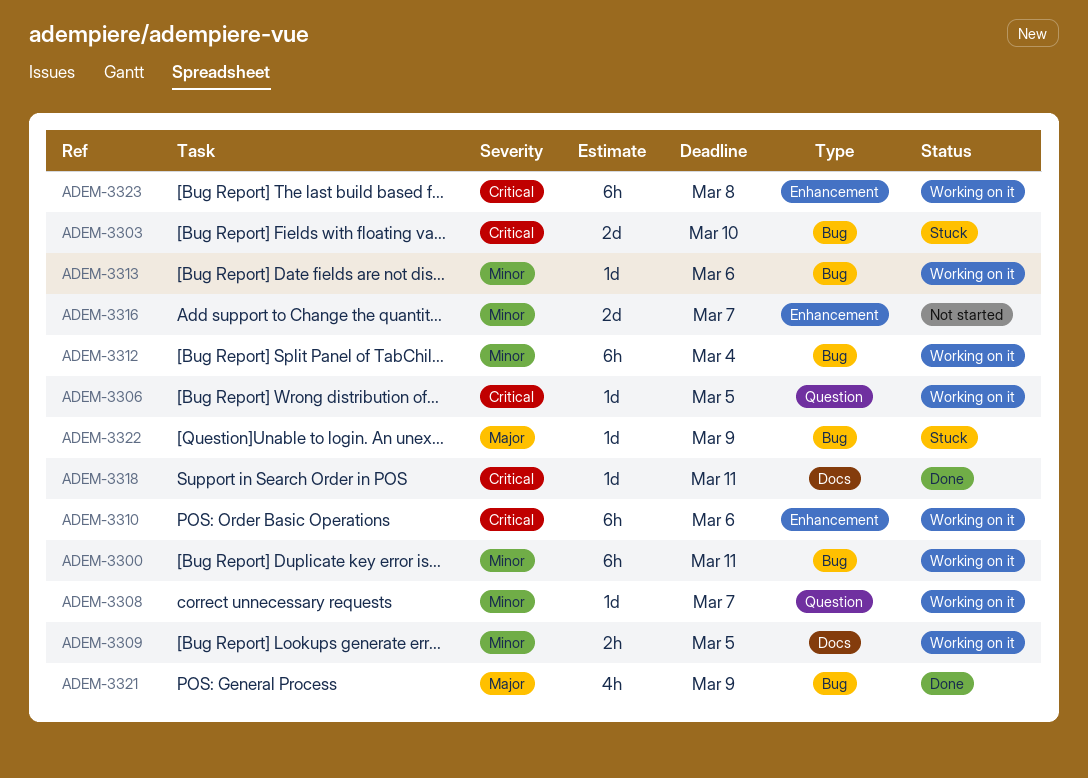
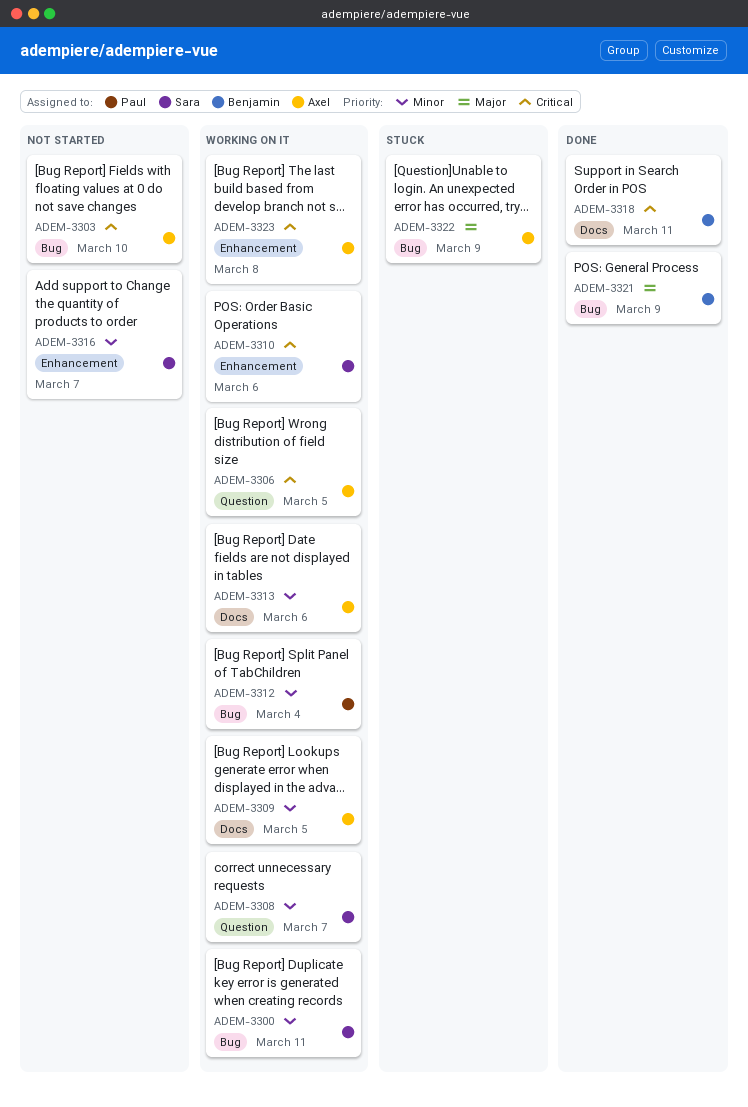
ADEM-3303, status: Stuck -> Not started
ADEM-3313, label: Bug -> Docs

